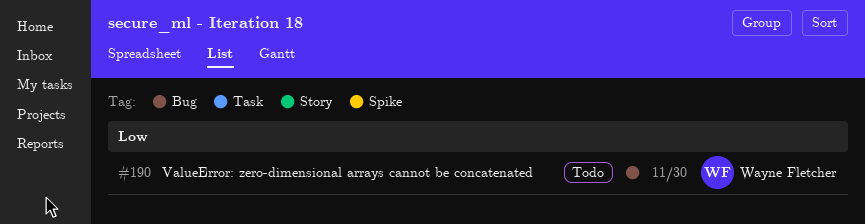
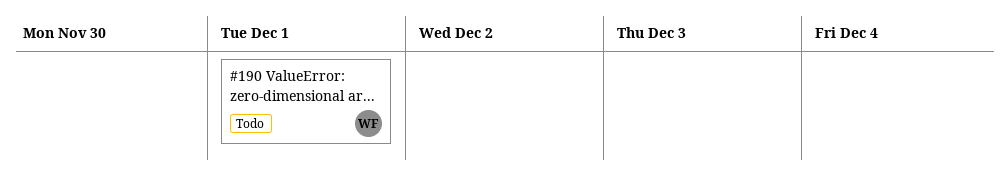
#190, due: Nov 30 -> Dec 1

